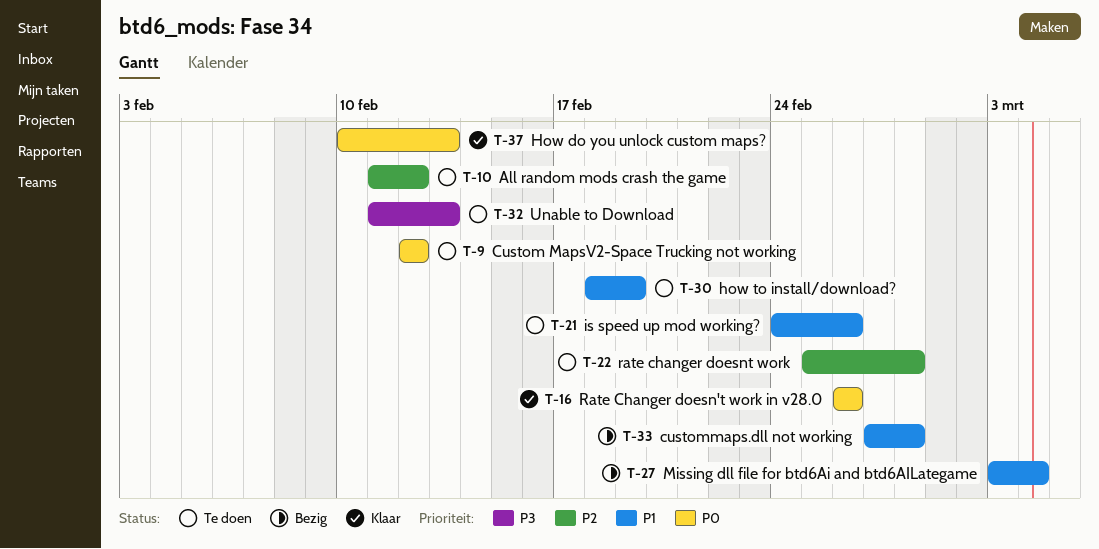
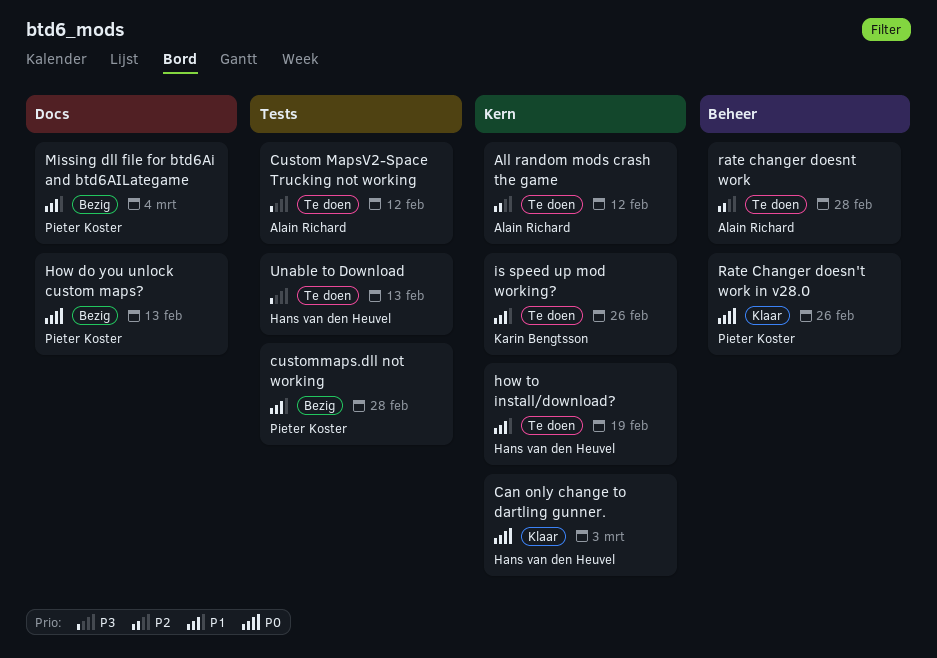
Can only change to dartling gunner.: none -> present
Custom MapsV2-Space Trucking not working, priority: P0 -> P3
How do you unlock custom maps?, status: Klaar -> Bezig

